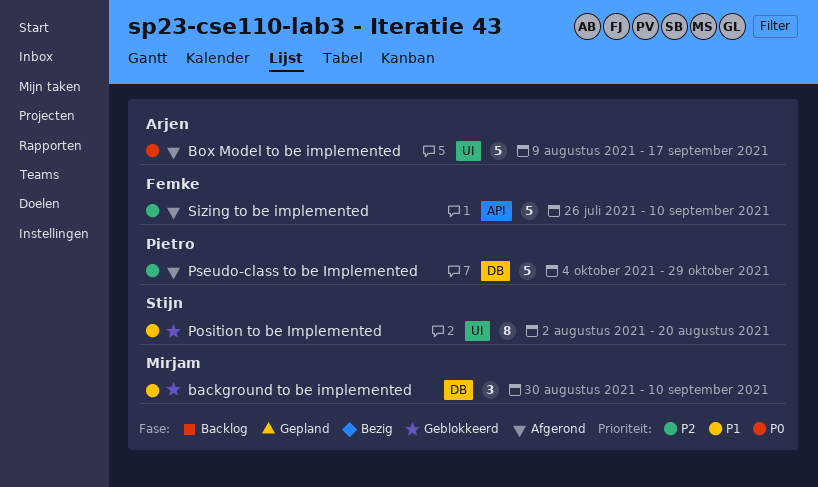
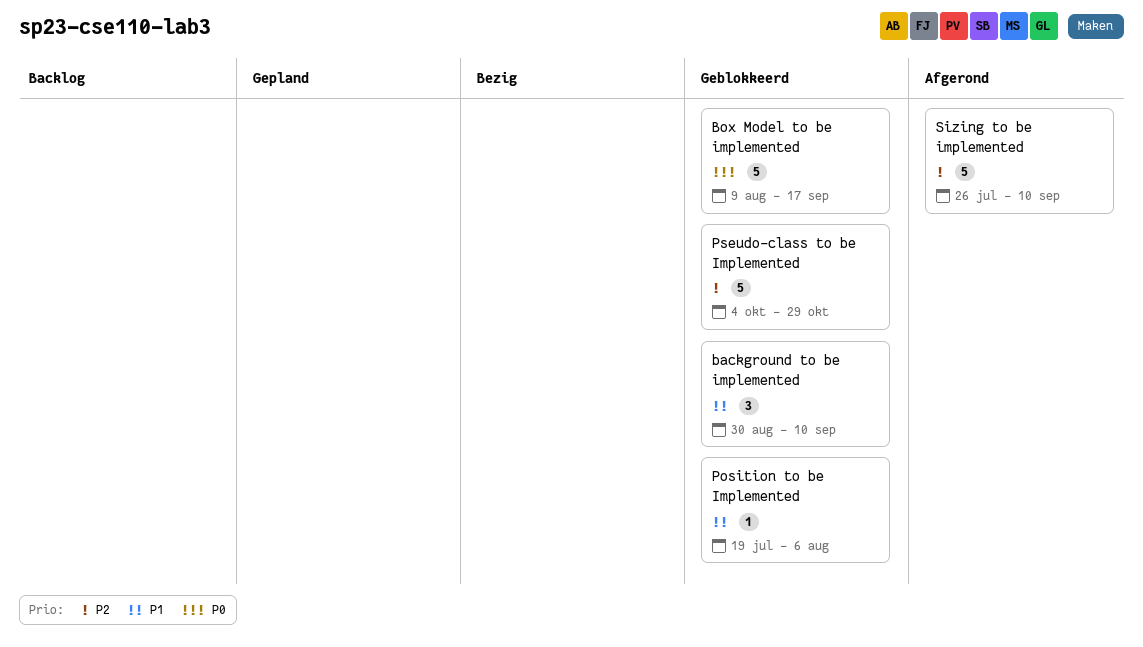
Box Model to be implemented, status: Afgerond -> Geblokkeerd
Position to be Implemented, estimate: 8 -> 1
Position to be Implemented, start: Aug 2 -> Jul 19
Position to be Implemented, due: Aug 20 -> Aug 6
Pseudo-class to be Implemented, status: Afgerond -> Geblokkeerd

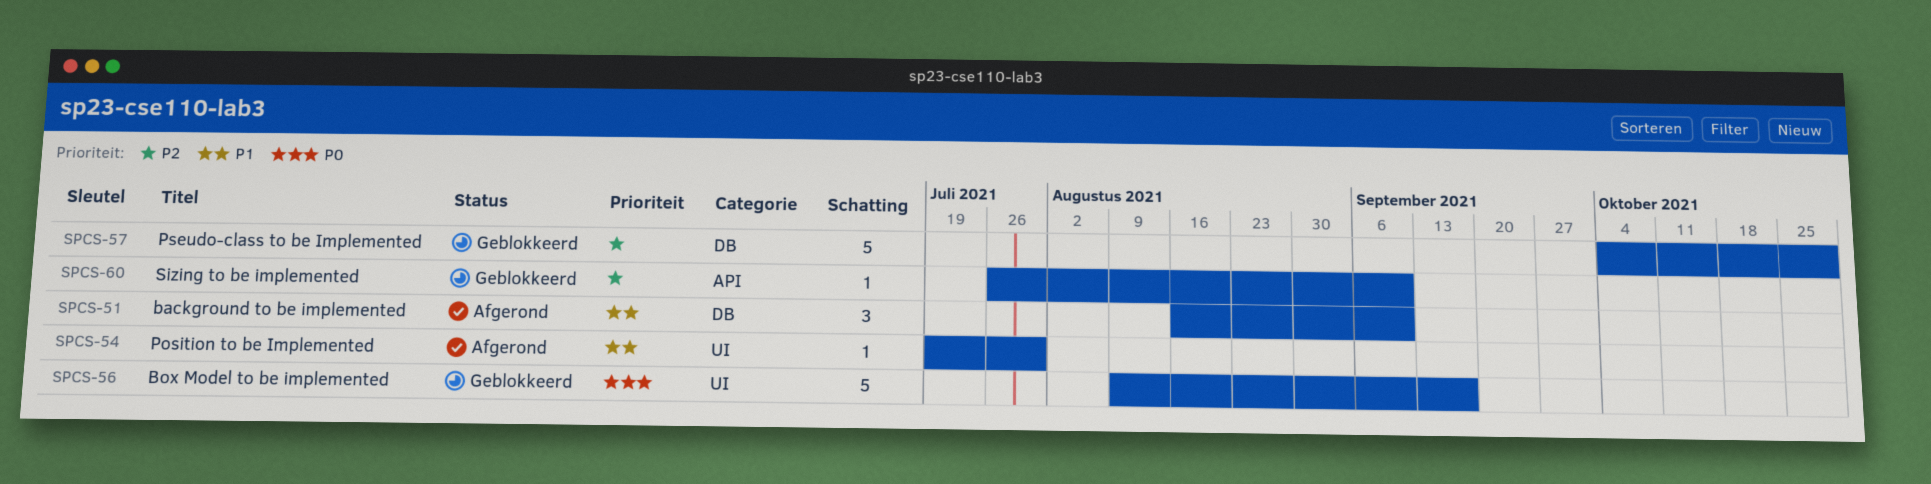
background to be implemented, status: Geblokkeerd -> Afgerond
background to be implemented, start: Aug 30 -> Aug 16
Position to be Implemented, status: Geblokkeerd -> Afgerond
Position to be Implemented, due: Aug 6 -> Jul 30
Sizing to be implemented, status: Afgerond -> Geblokkeerd
Sizing to be implemented, estimate: 5 -> 1

